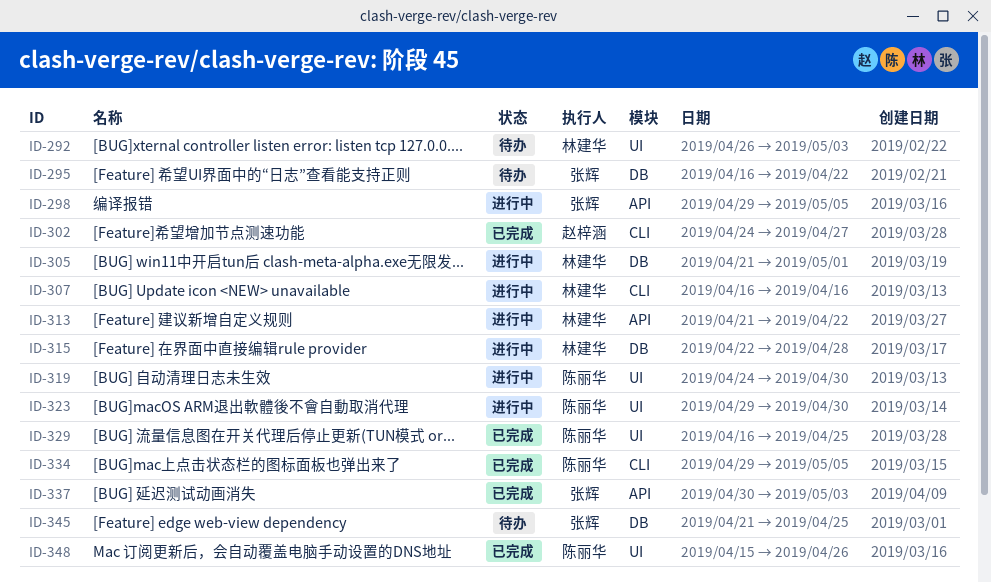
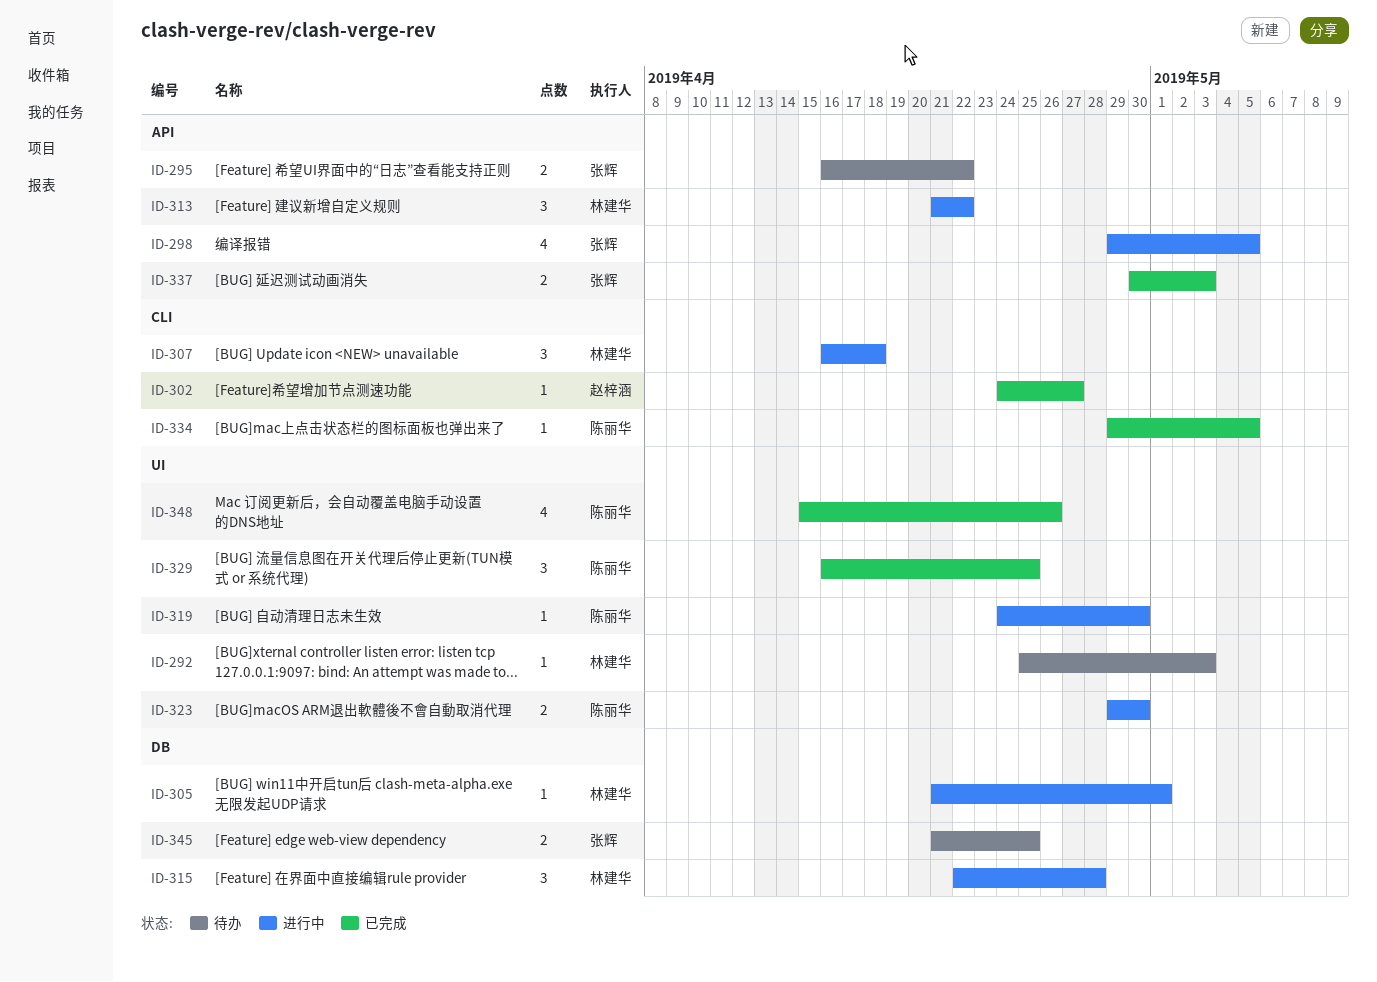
ID-292, start: Apr 26 -> Apr 25
ID-295, label: DB -> API
ID-307, due: Apr 16 -> Apr 18

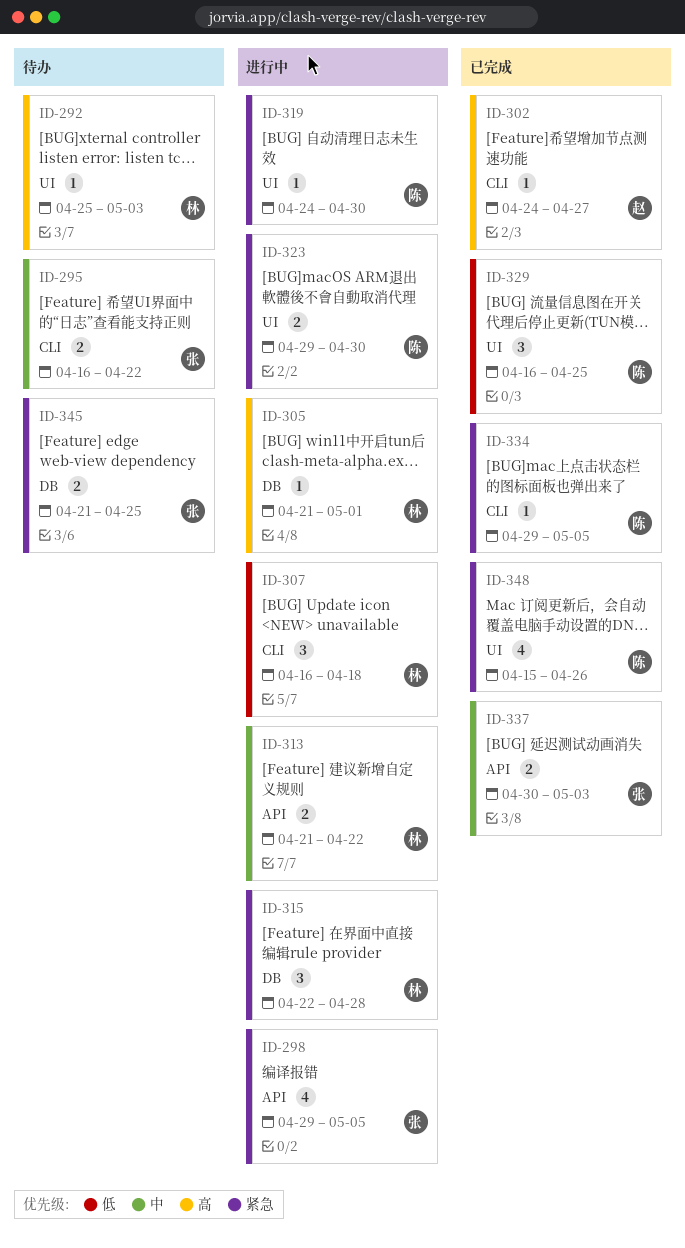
ID-295, label: API -> CLI
ID-313, estimate: 3 -> 2

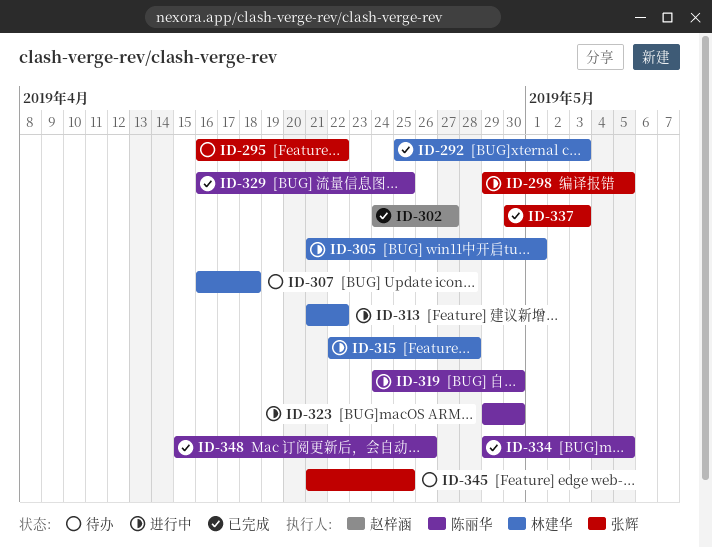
ID-292, status: 待办 -> 已完成
ID-307, status: 进行中 -> 待办

